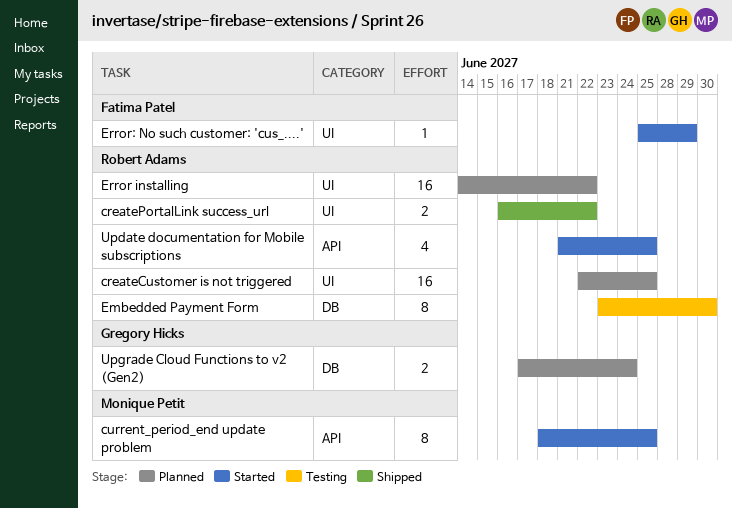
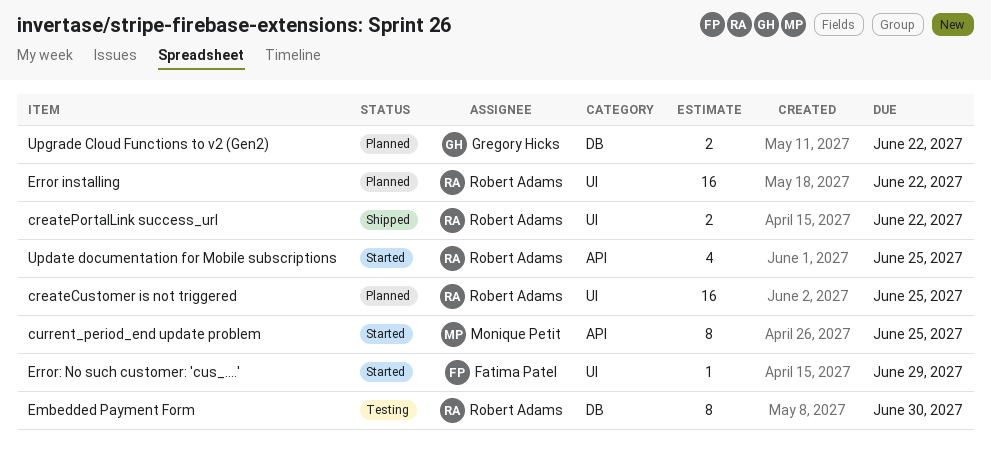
Upgrade Cloud Functions to v2 (Gen2), due: Jun 24 -> Jun 22

